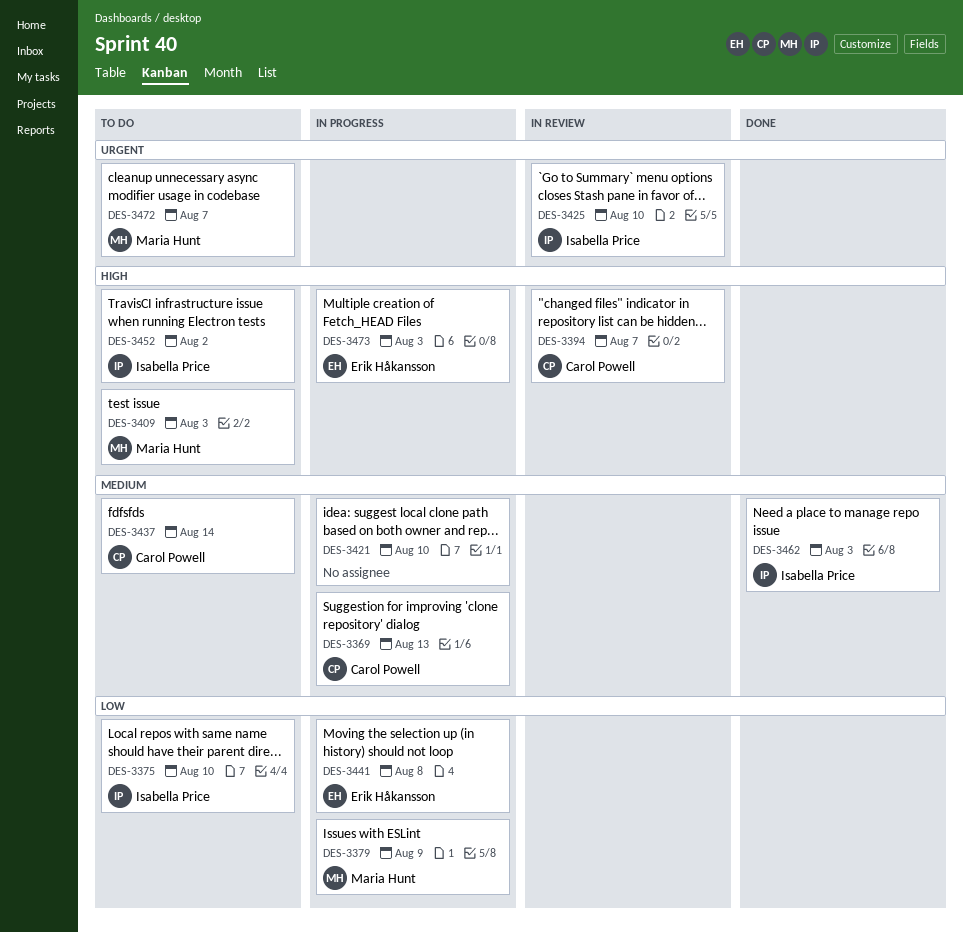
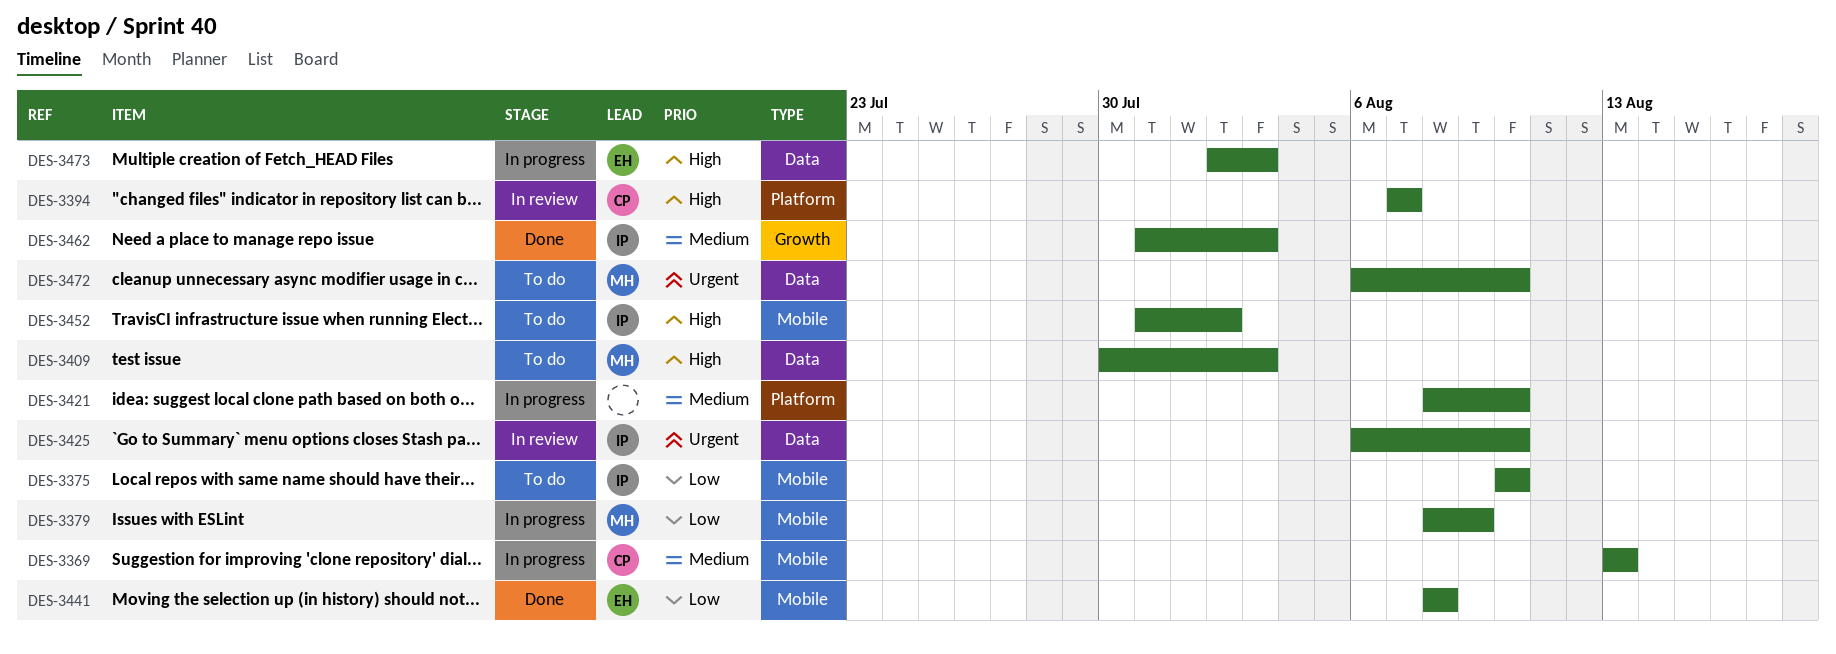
DES-3437: present -> none
DES-3441, status: In progress -> Done
DES-3472, due: Aug 7 -> Aug 10

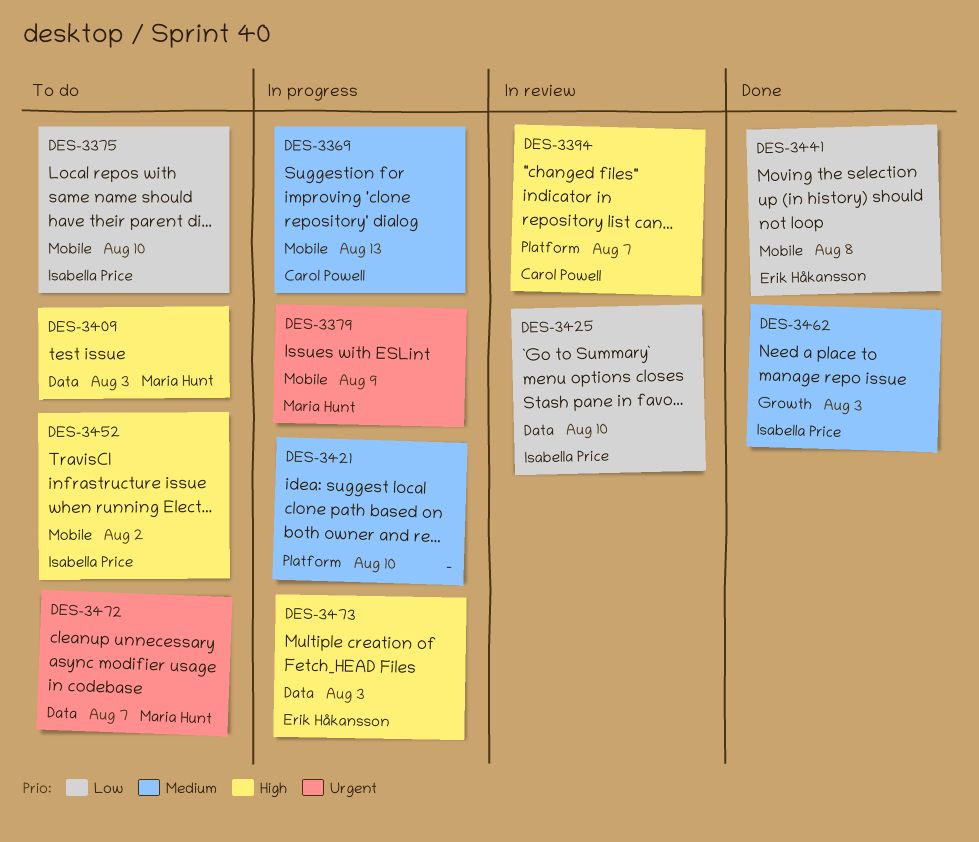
DES-3379, priority: Low -> Urgent
DES-3425, priority: Urgent -> Low
DES-3472, due: Aug 10 -> Aug 7

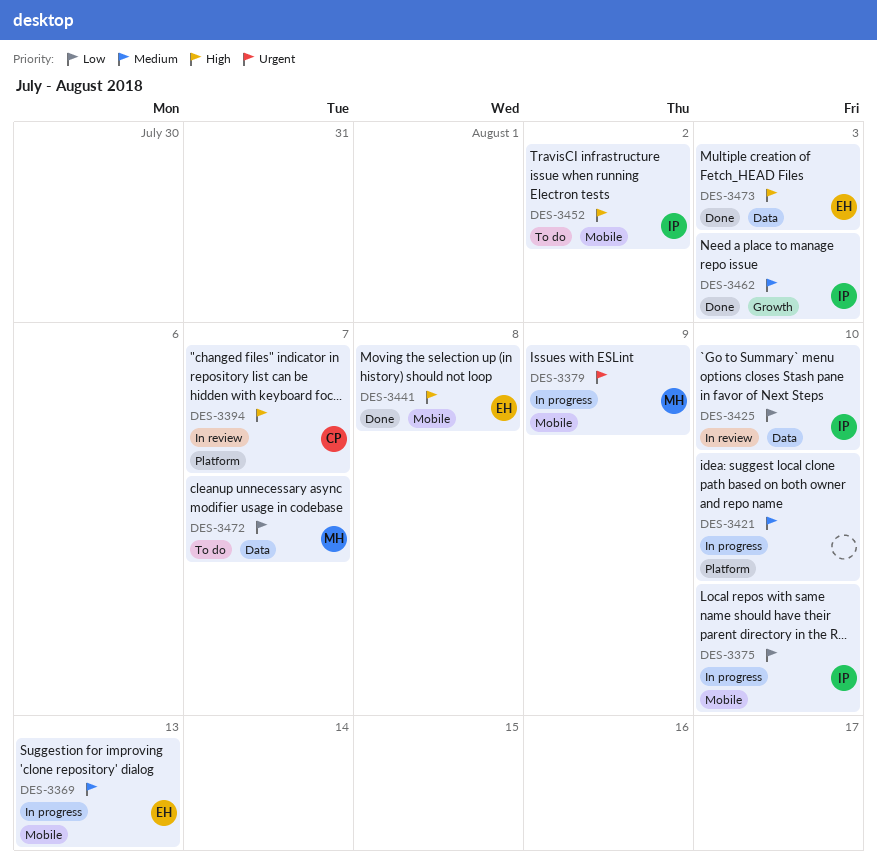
DES-3369, owner: Carol Powell -> Erik Håkansson
DES-3375, status: To do -> In progress
DES-3409: present -> none
DES-3441, priority: Low -> High
DES-3472, priority: Urgent -> Low
DES-3473, status: In progress -> Done

